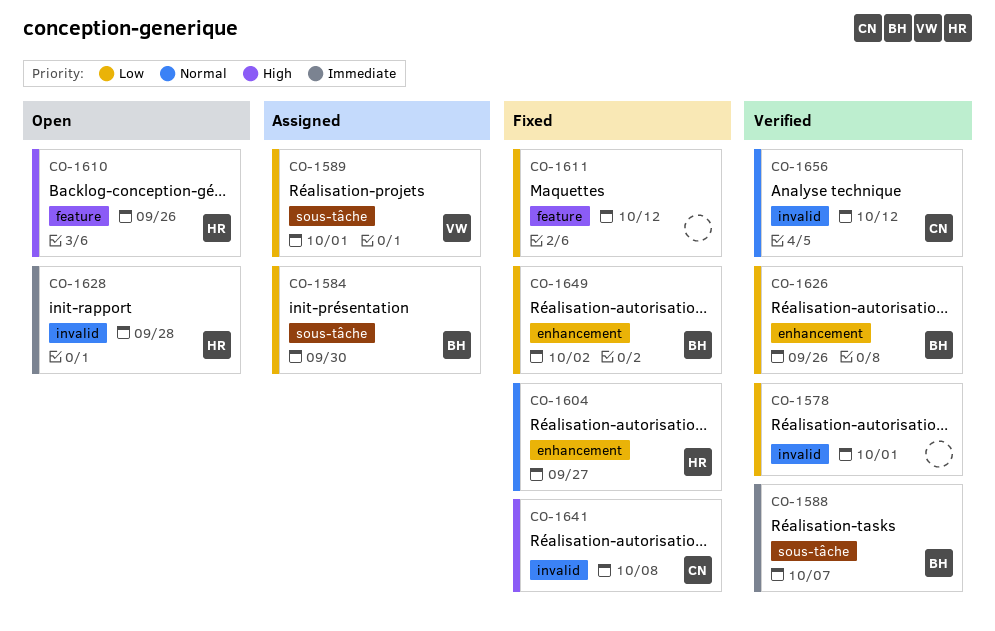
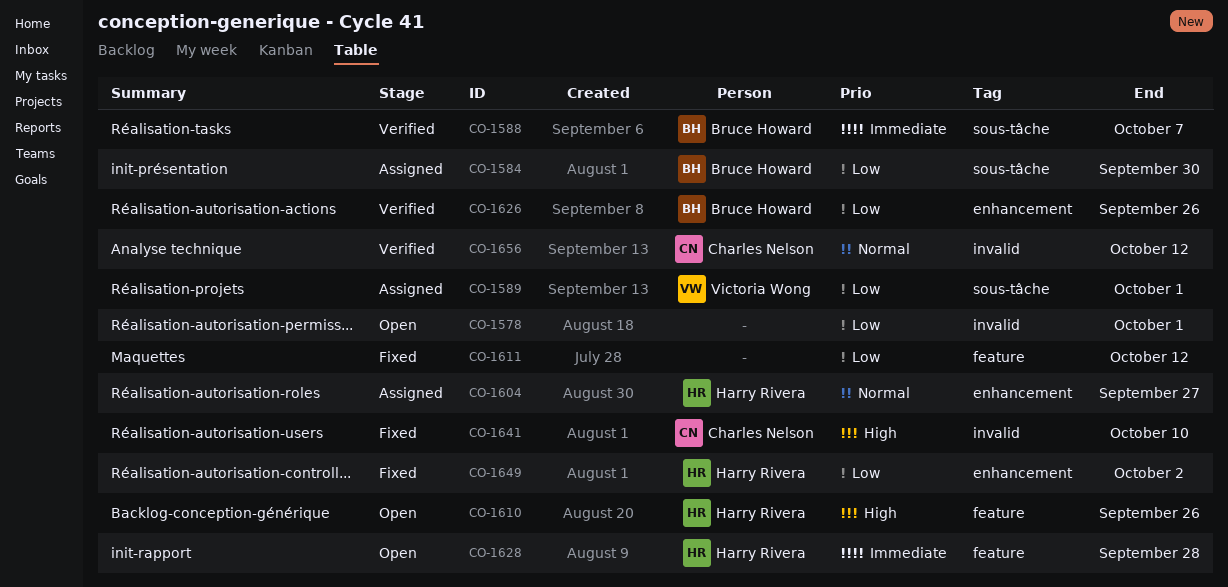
CO-1578, status: Verified -> Open
CO-1604, status: Fixed -> Assigned
CO-1628, label: invalid -> feature
CO-1641, due: Oct 8 -> Oct 10
CO-1649, owner: Bruce Howard -> Harry Rivera

